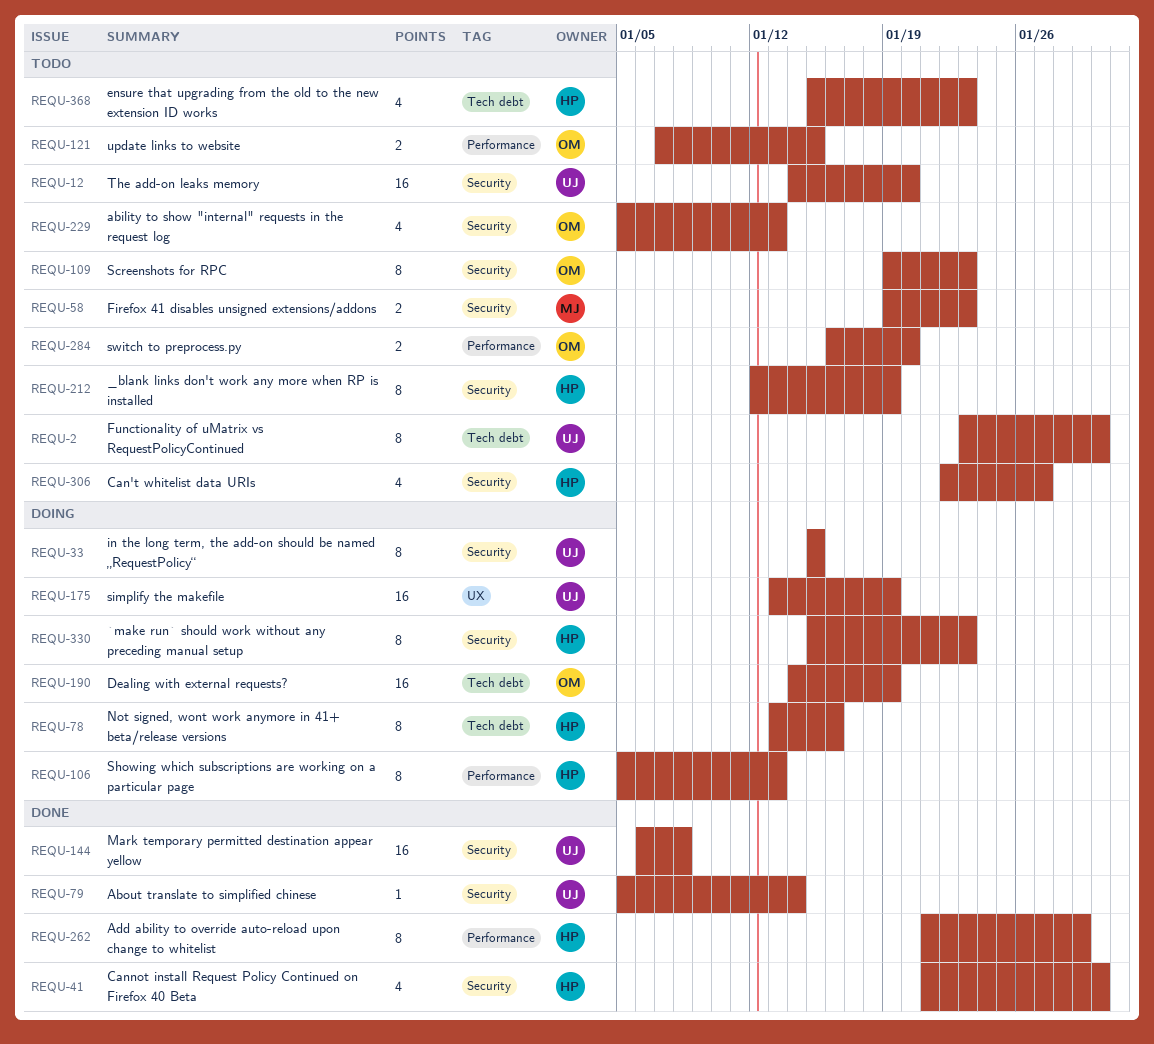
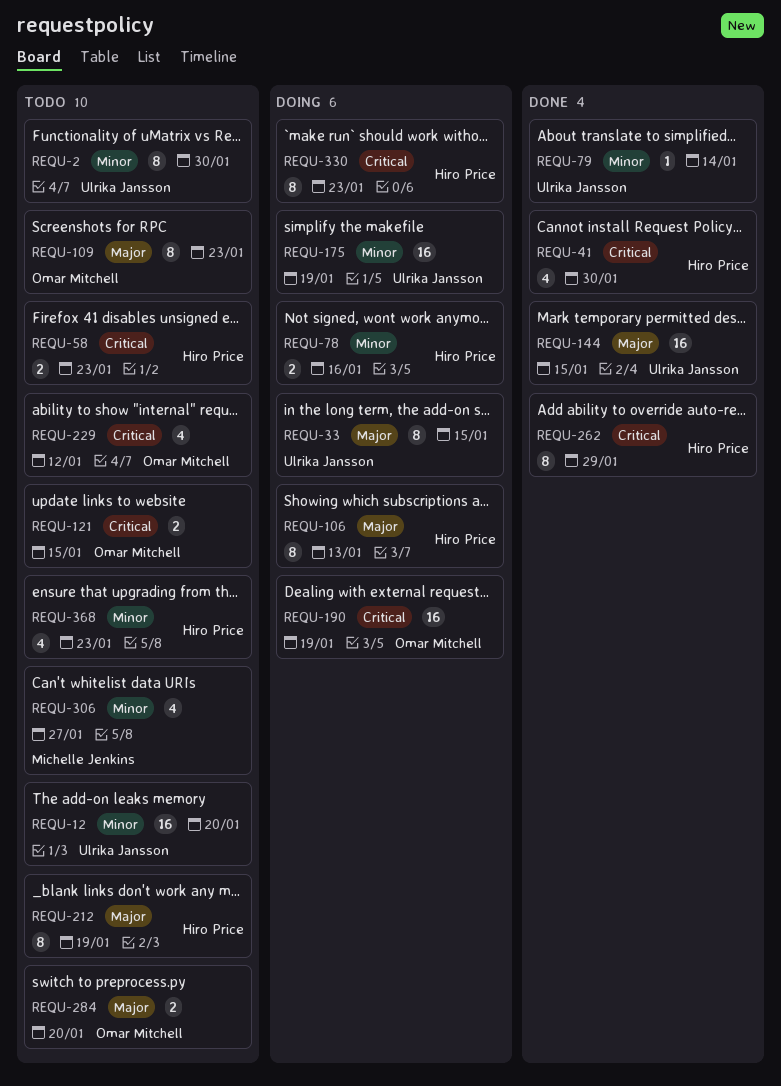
REQU-58, owner: Michelle Jenkins -> Hiro Price
REQU-78, estimate: 8 -> 2
REQU-144, due: Jan 8 -> Jan 15
REQU-229, due: Jan 13 -> Jan 12
REQU-306, owner: Hiro Price -> Michelle Jenkins

